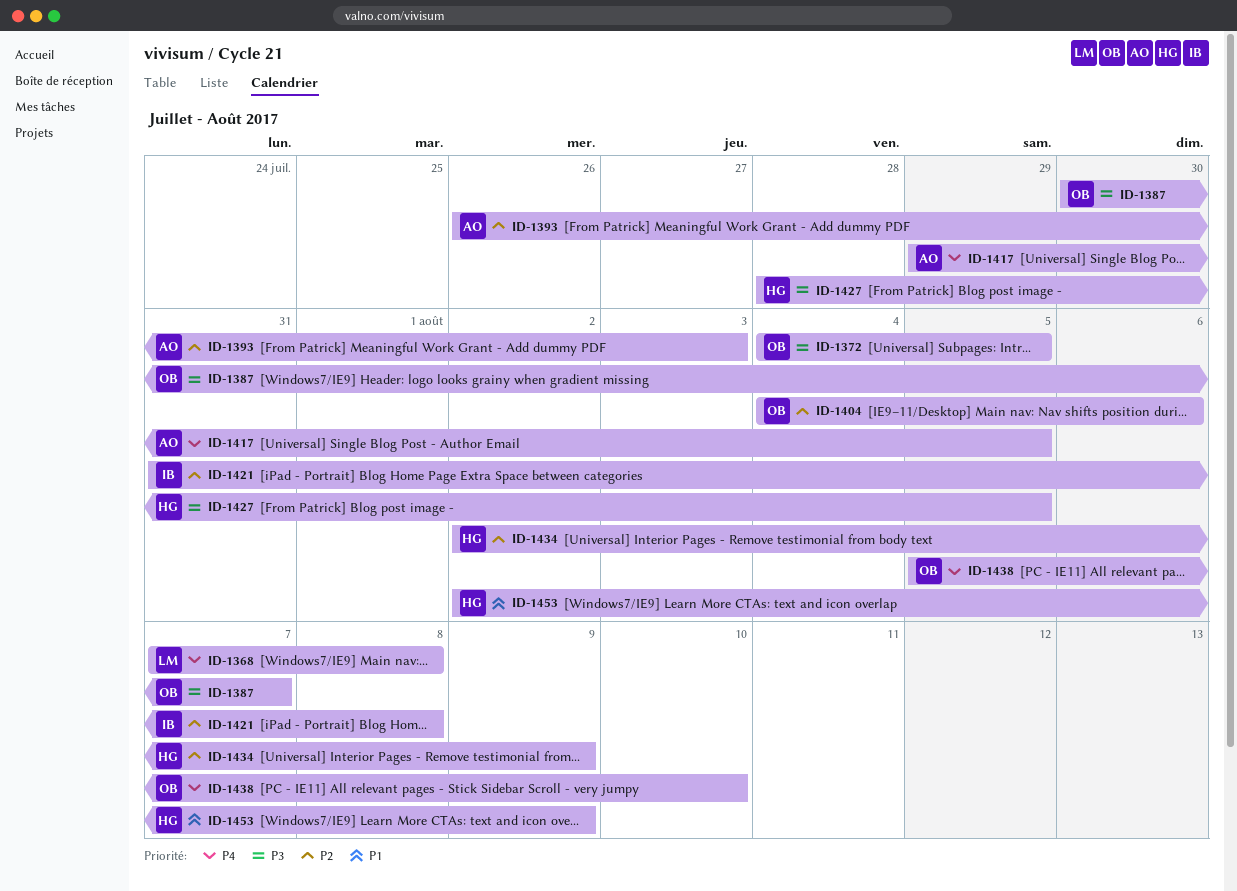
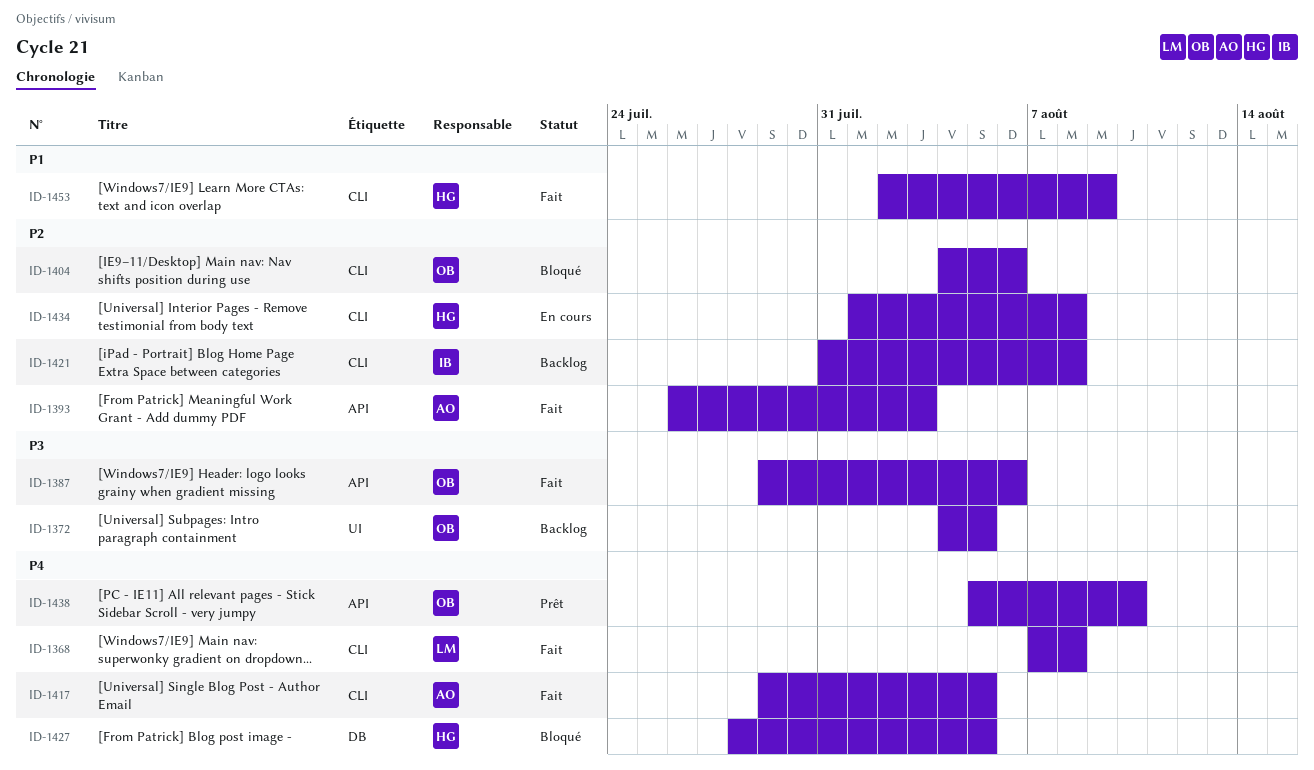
ID-1387, start: Jul 30 -> Jul 29
ID-1387, due: Aug 7 -> Aug 6
ID-1427, priority: P3 -> P4
ID-1434, start: Aug 2 -> Aug 1
ID-1434, due: Aug 9 -> Aug 8

